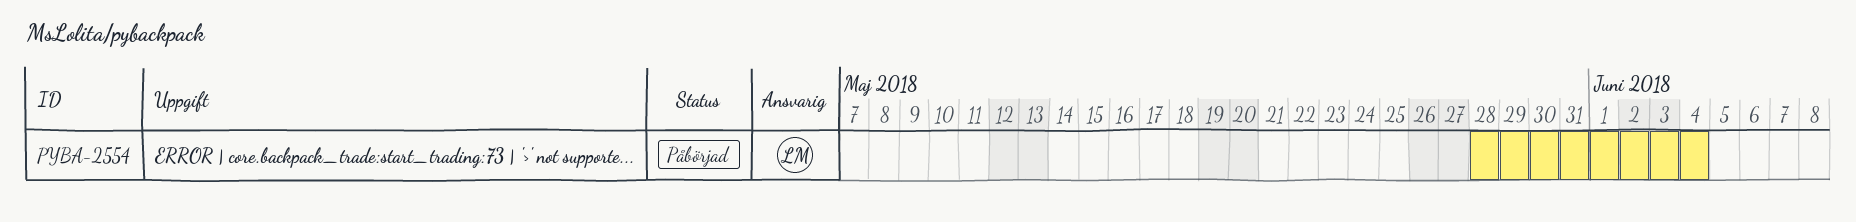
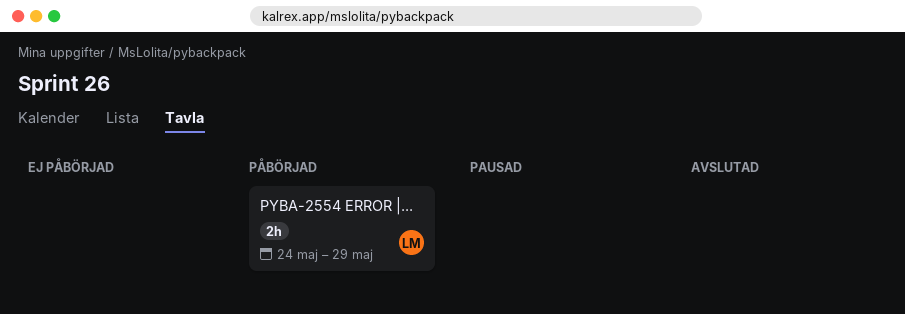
PYBA-2554, start: May 28 -> May 24
PYBA-2554, due: Jun 4 -> May 29

